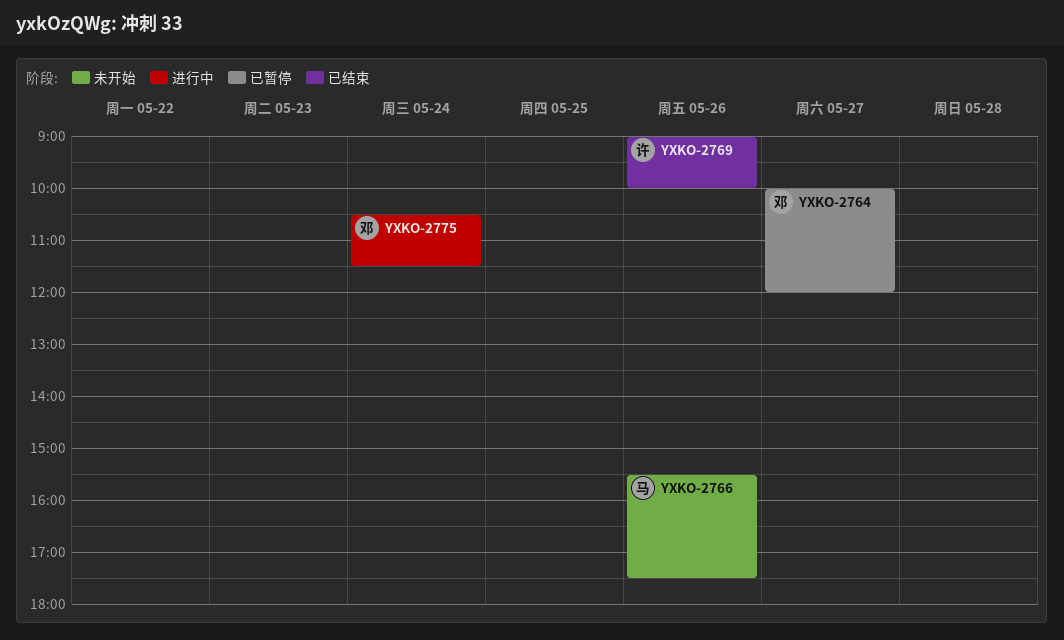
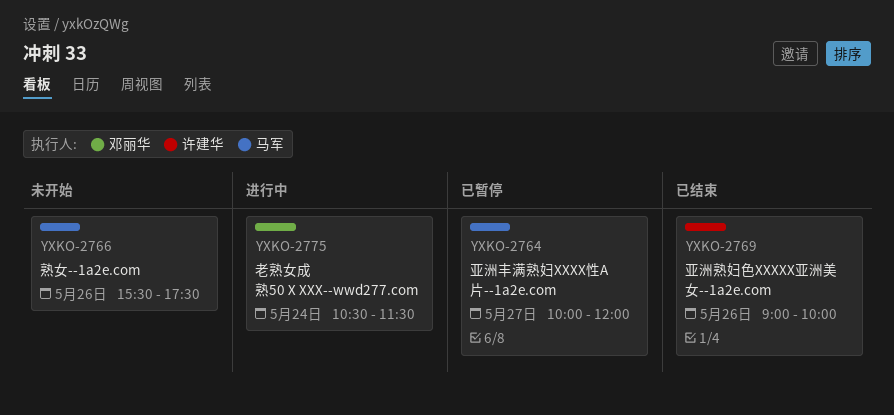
YXKO-2764, owner: 邓丽华 -> 马军

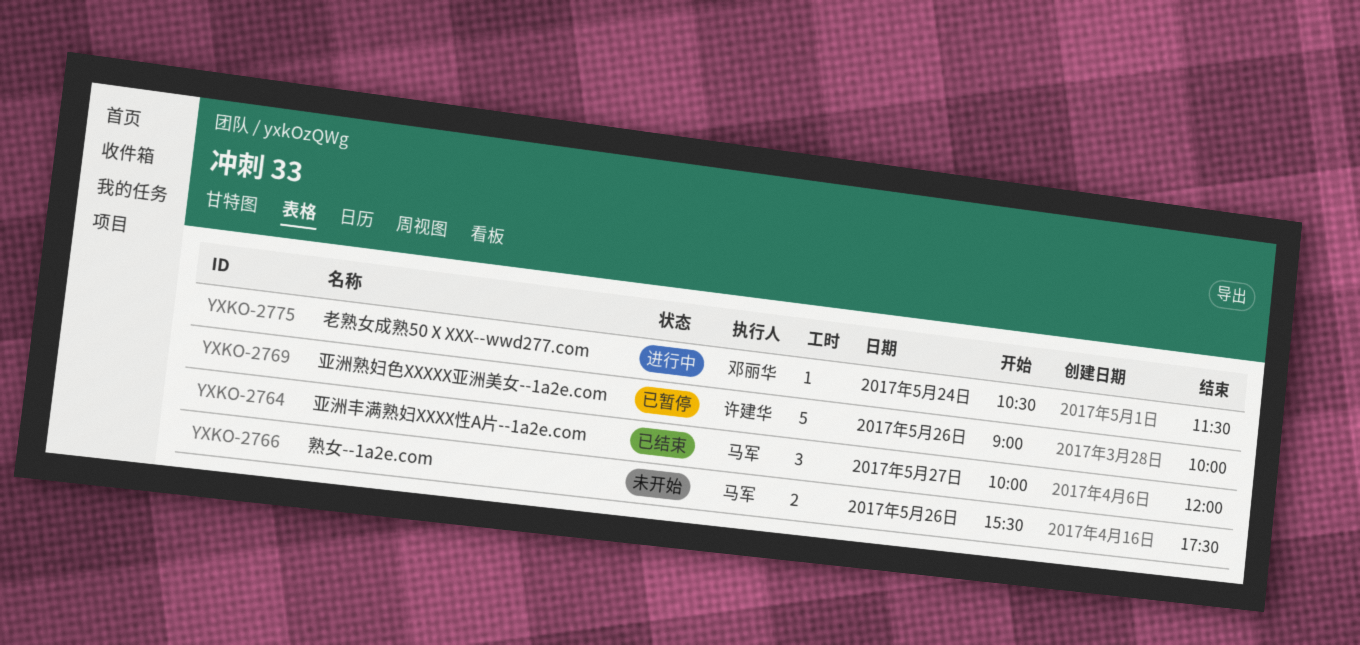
YXKO-2764, status: 已暂停 -> 已结束
YXKO-2769, status: 已结束 -> 已暂停

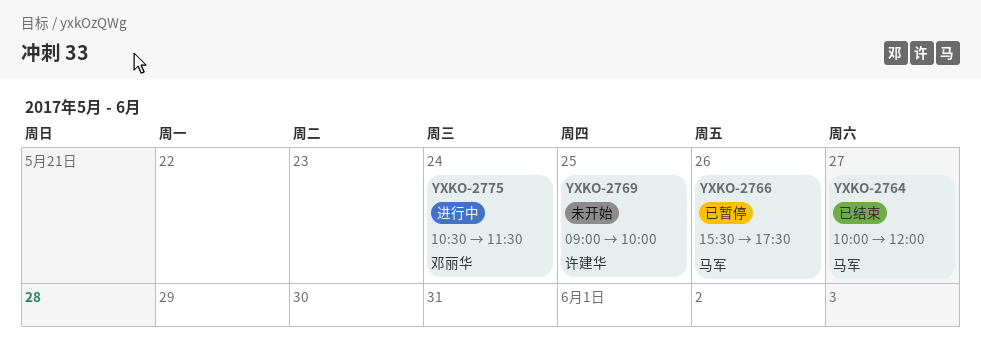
YXKO-2766, status: 未开始 -> 已暂停
YXKO-2769, status: 已暂停 -> 未开始
YXKO-2769, day: May 26 -> May 25

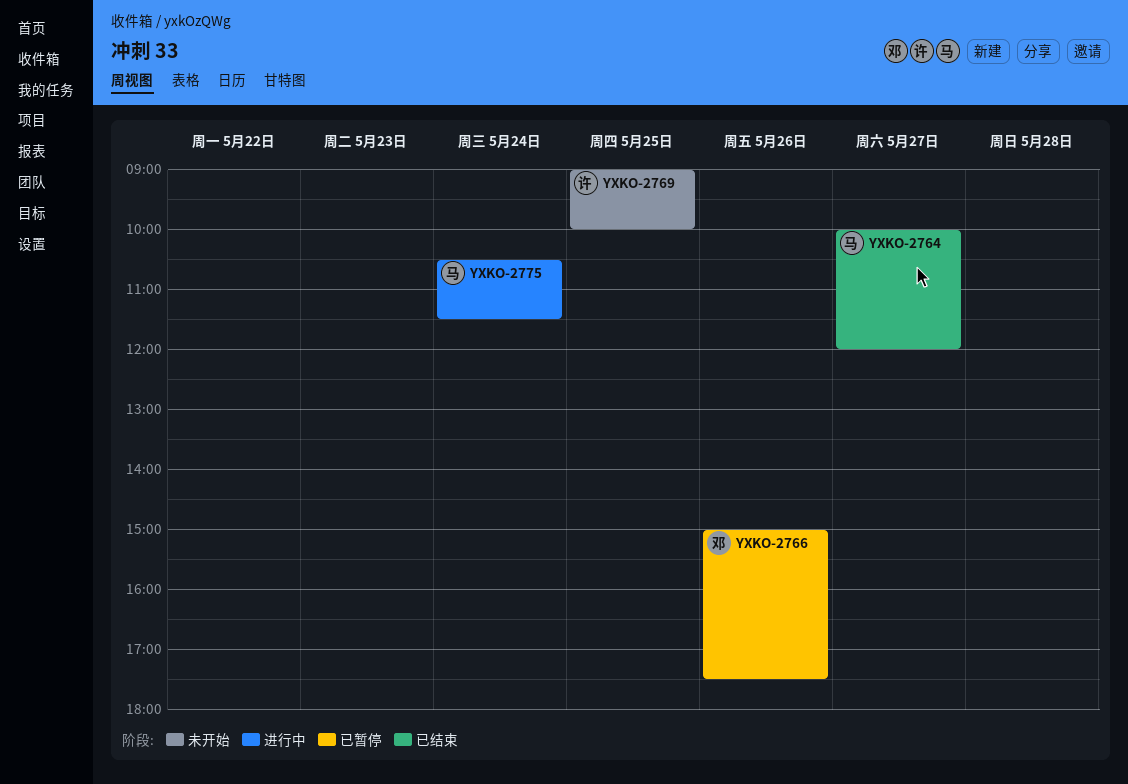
YXKO-2766, owner: 马军 -> 邓丽华
YXKO-2766, begins: 15:30 -> 15:00
YXKO-2775, owner: 邓丽华 -> 马军

